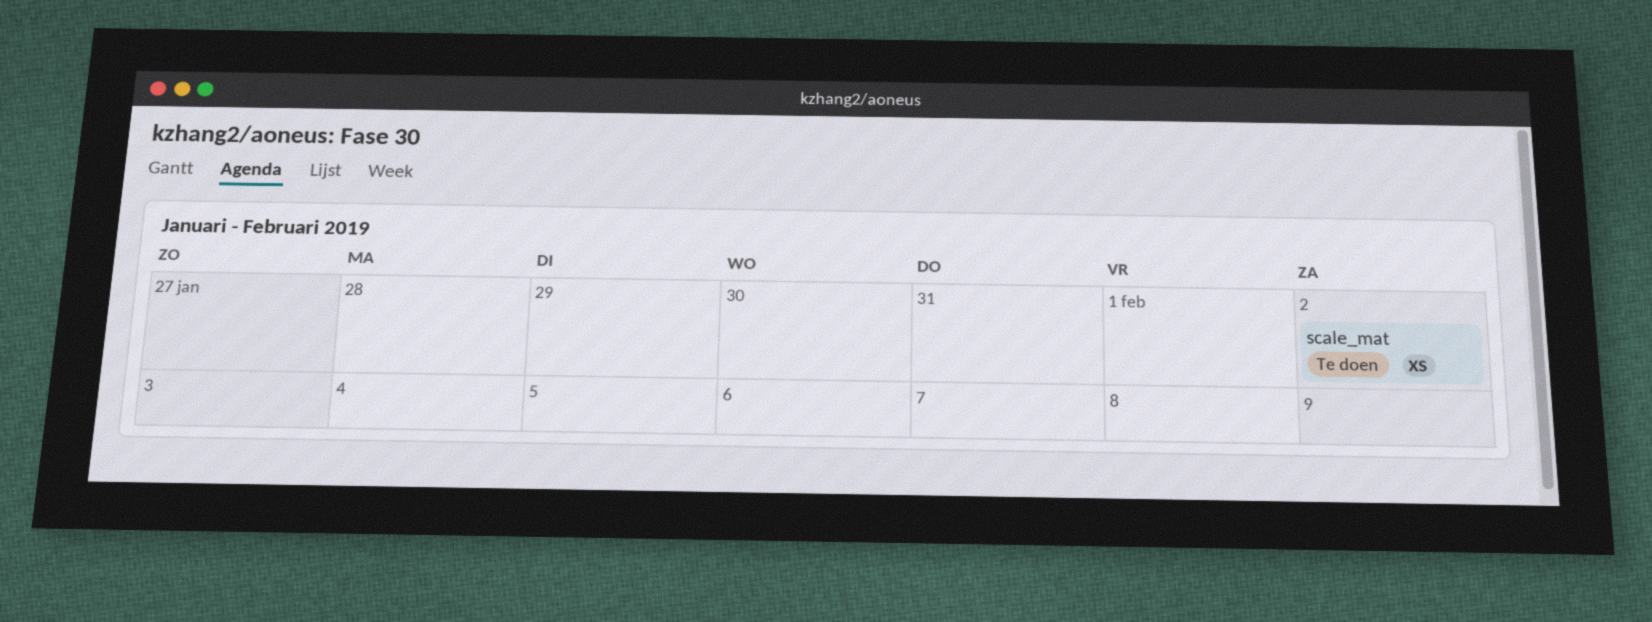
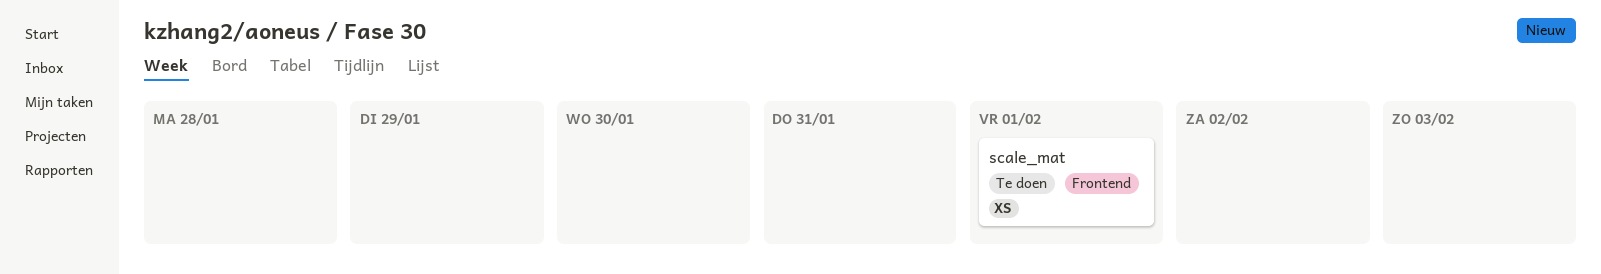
scale_mat, due: Feb 2 -> Feb 1

